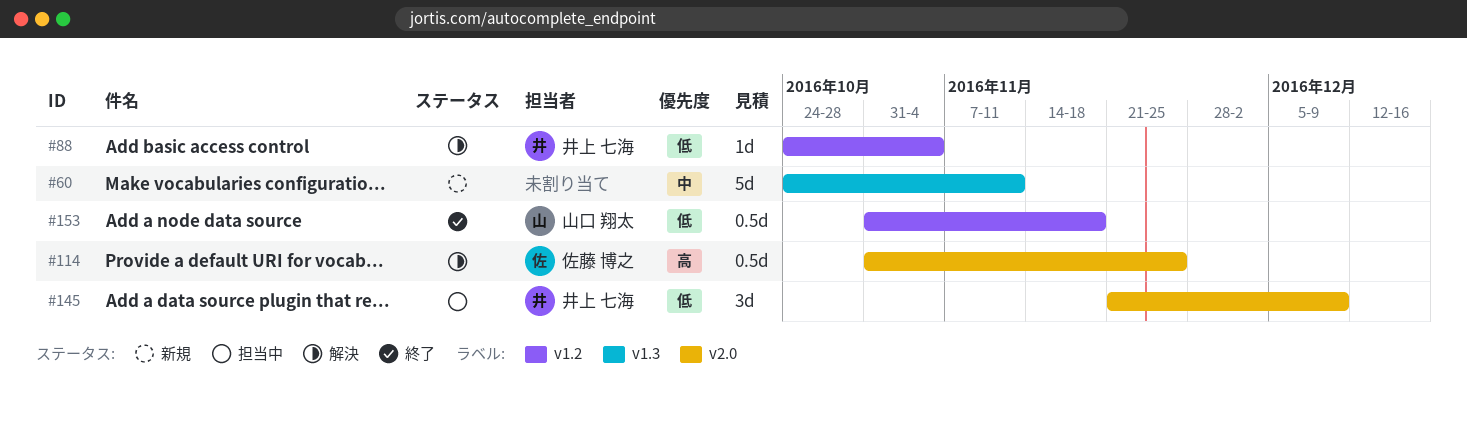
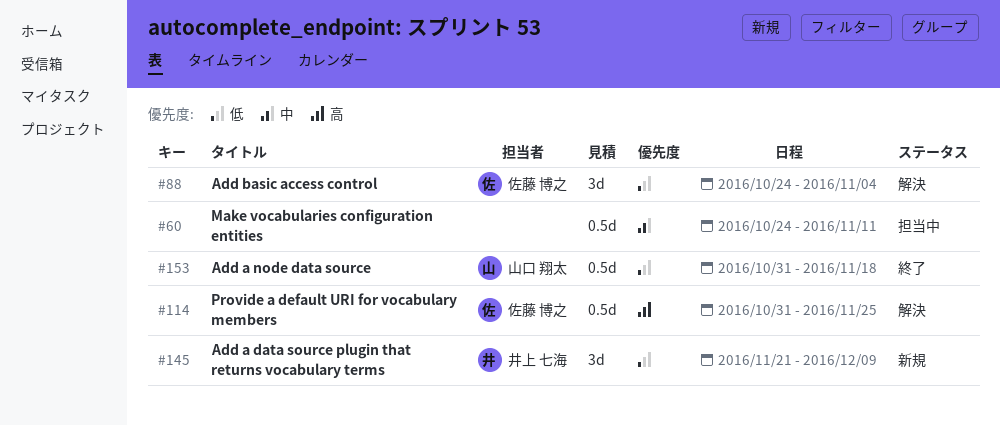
#60, status: 新規 -> 担当中
#60, estimate: 5d -> 0.5d
#88, owner: 井上 七海 -> 佐藤 博之
#88, estimate: 1d -> 3d
#145, status: 担当中 -> 新規

